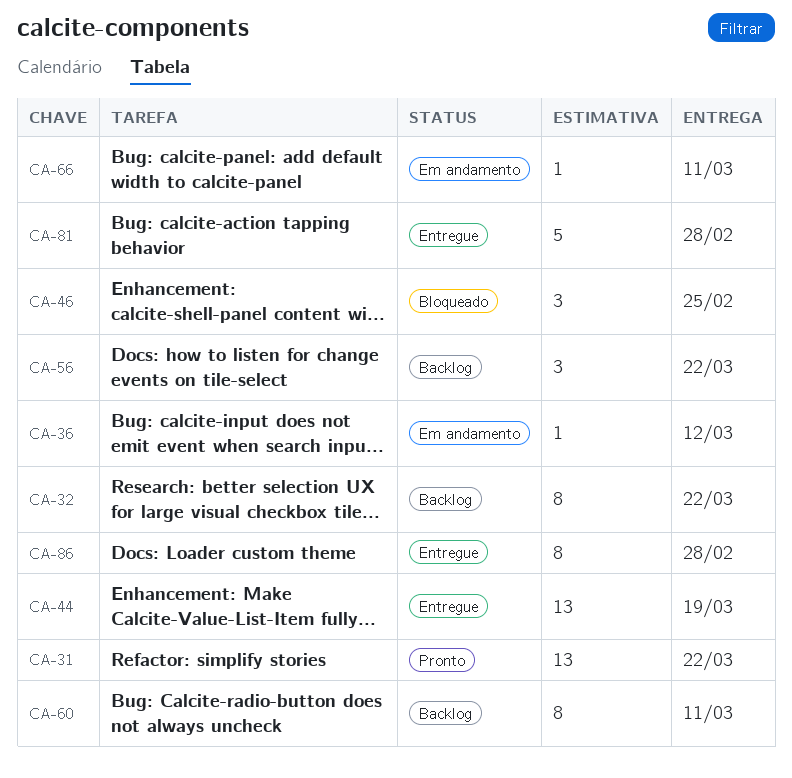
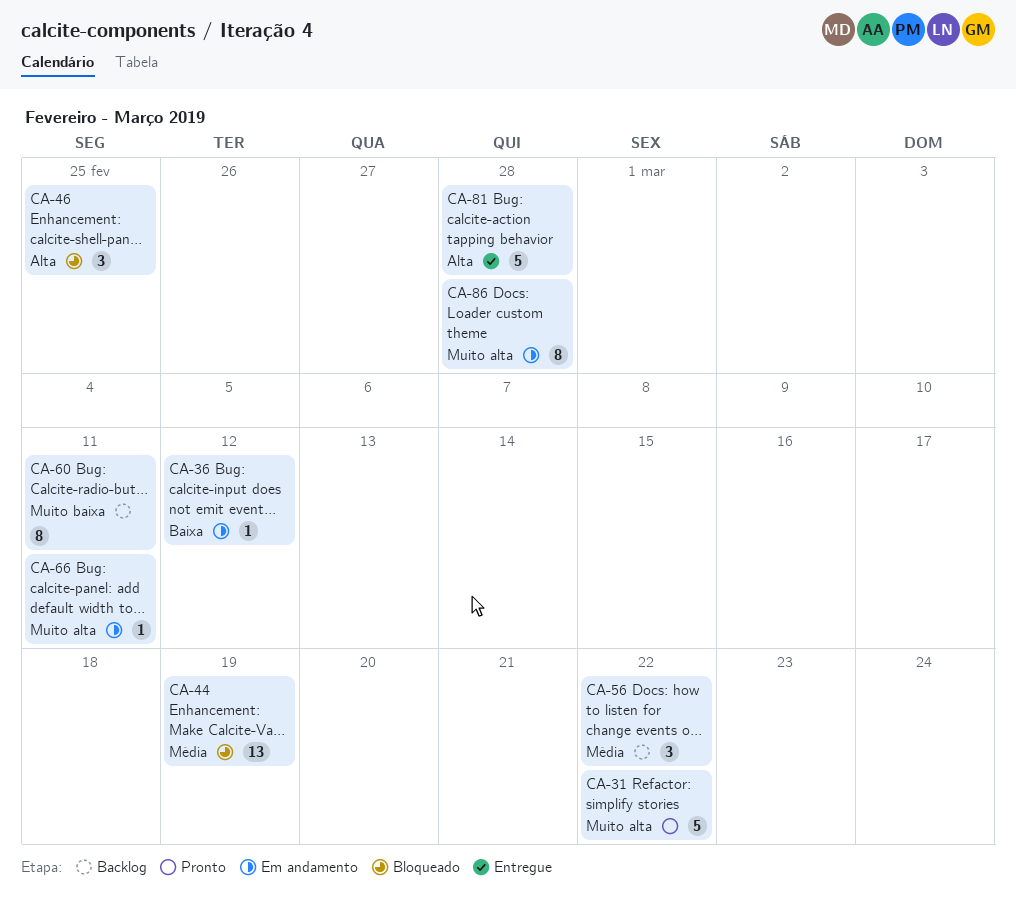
CA-31, estimate: 13 -> 5
CA-32: present -> none
CA-44, status: Entregue -> Bloqueado
CA-86, status: Entregue -> Em andamento

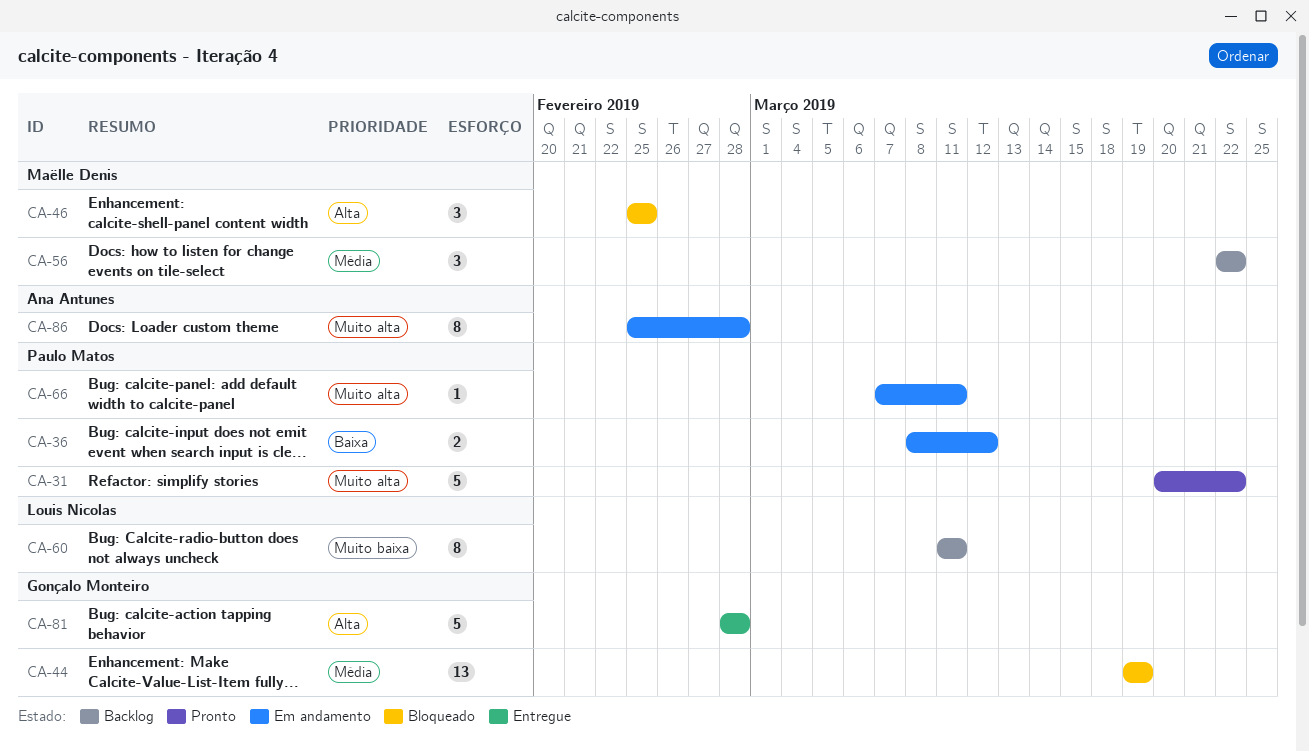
CA-36, estimate: 1 -> 2

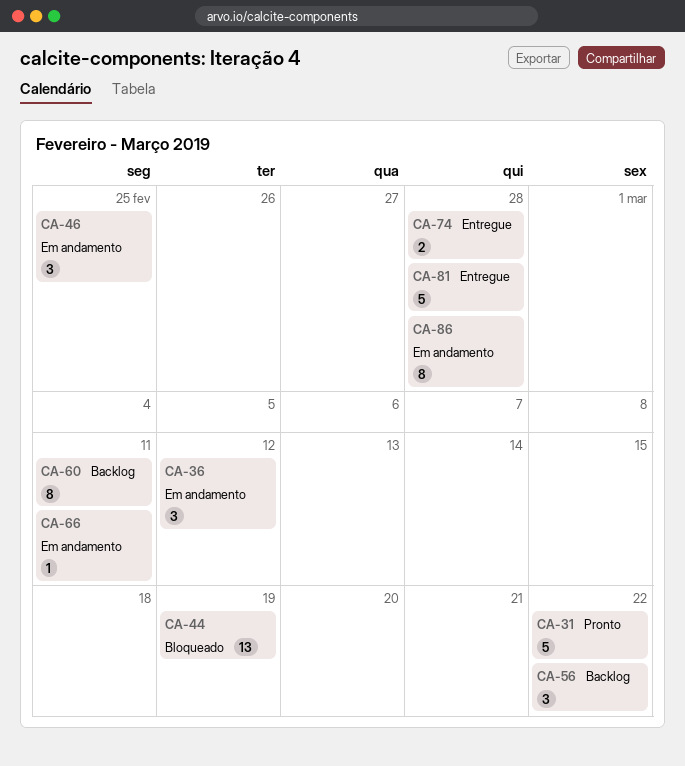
CA-36, estimate: 2 -> 3
CA-46, status: Bloqueado -> Em andamento
CA-74: none -> present

